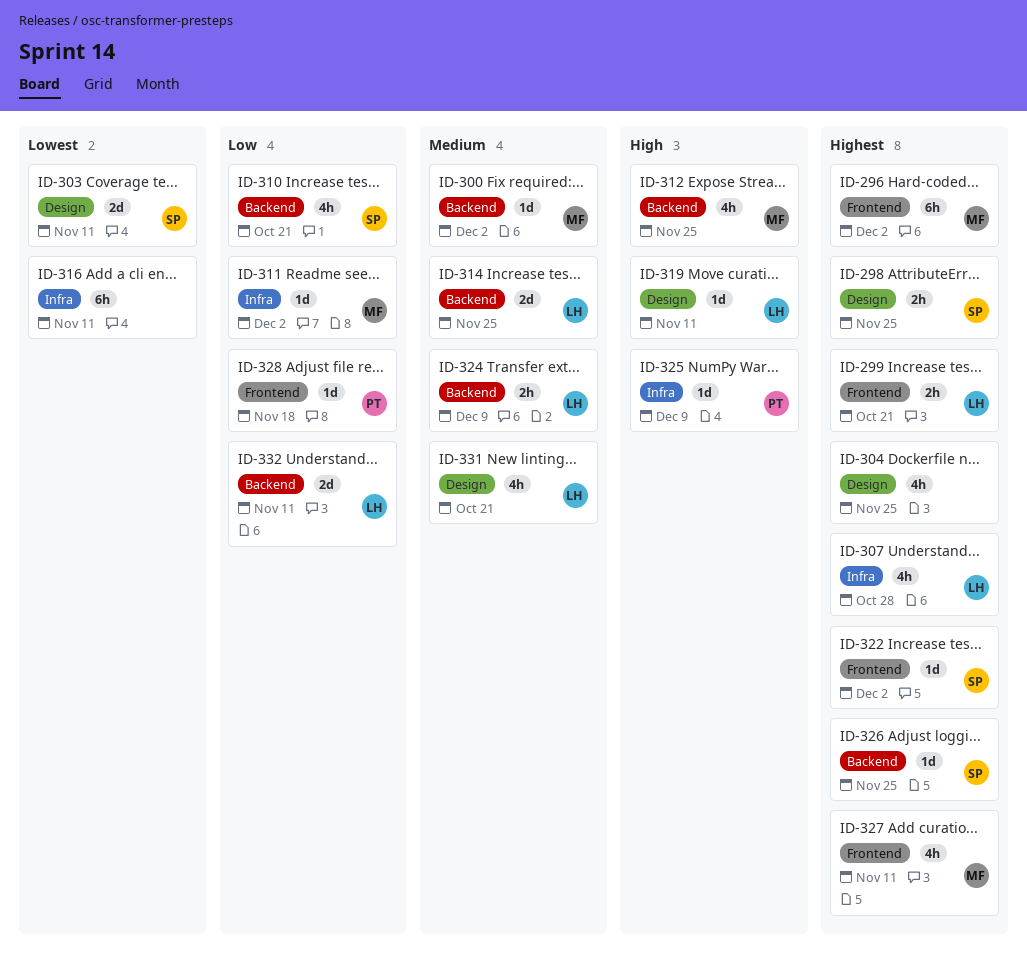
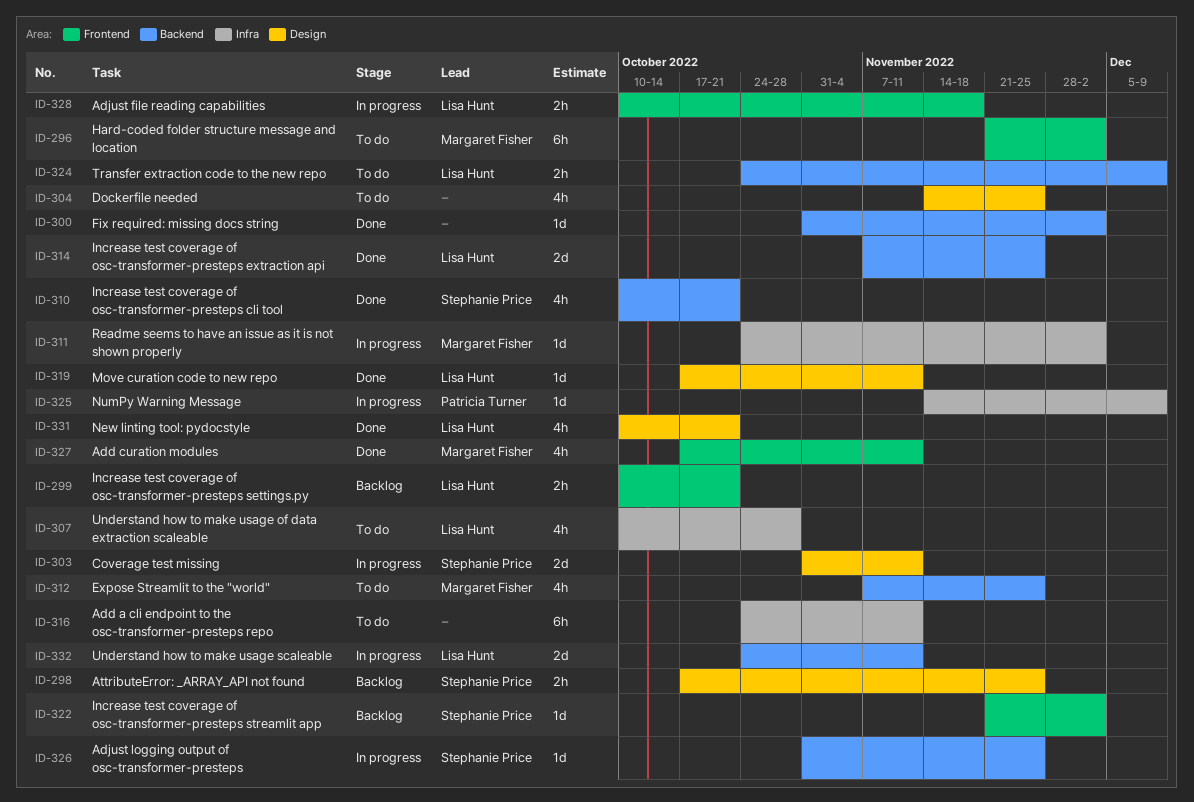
ID-300, owner: Margaret Fisher -> none
ID-328, owner: Patricia Turner -> Lisa Hunt
ID-328, estimate: 1d -> 2h

